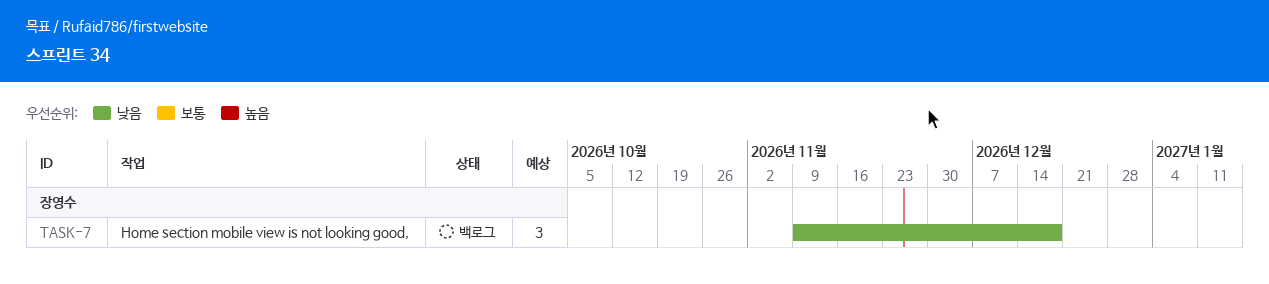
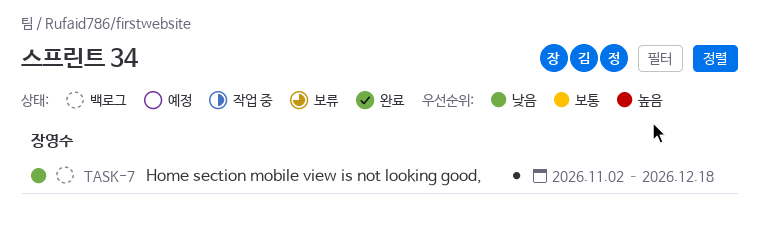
TASK-7, estimate: 3 -> 1
TASK-7, start: Nov 9 -> Nov 2

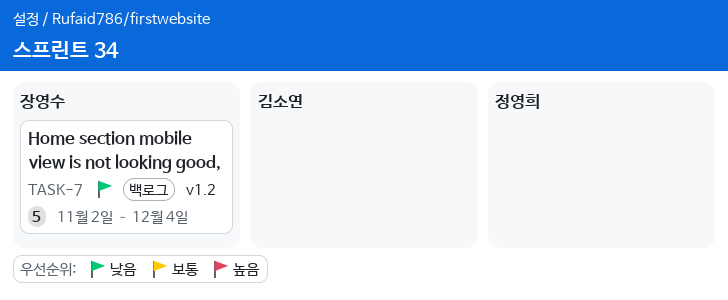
TASK-7, estimate: 1 -> 5
TASK-7, due: Dec 18 -> Dec 4

